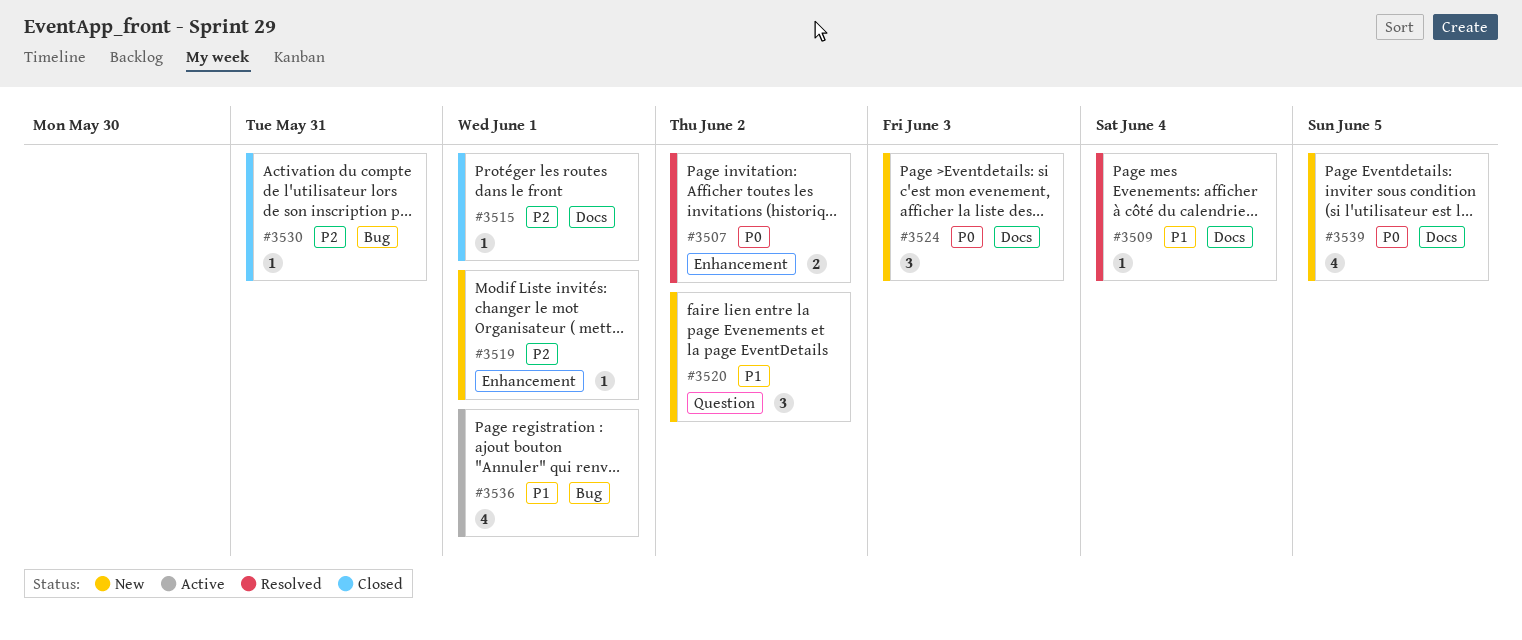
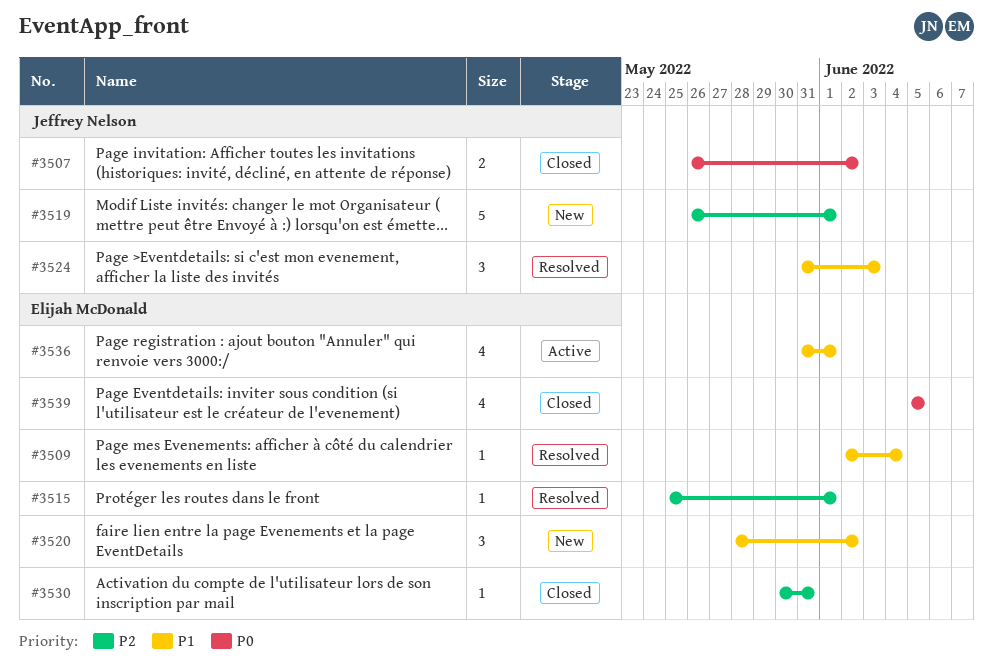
#3507, status: Resolved -> Closed
#3515, status: Closed -> Resolved
#3519, estimate: 1 -> 5
#3524, status: New -> Resolved
#3524, priority: P0 -> P1
#3539, status: New -> Closed

